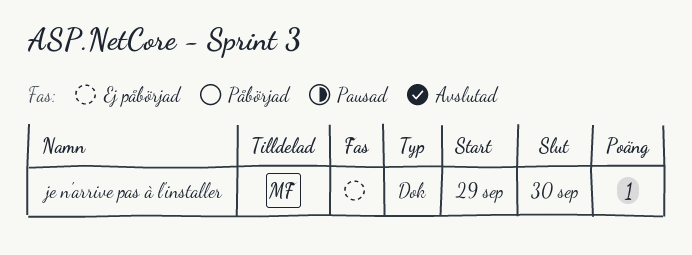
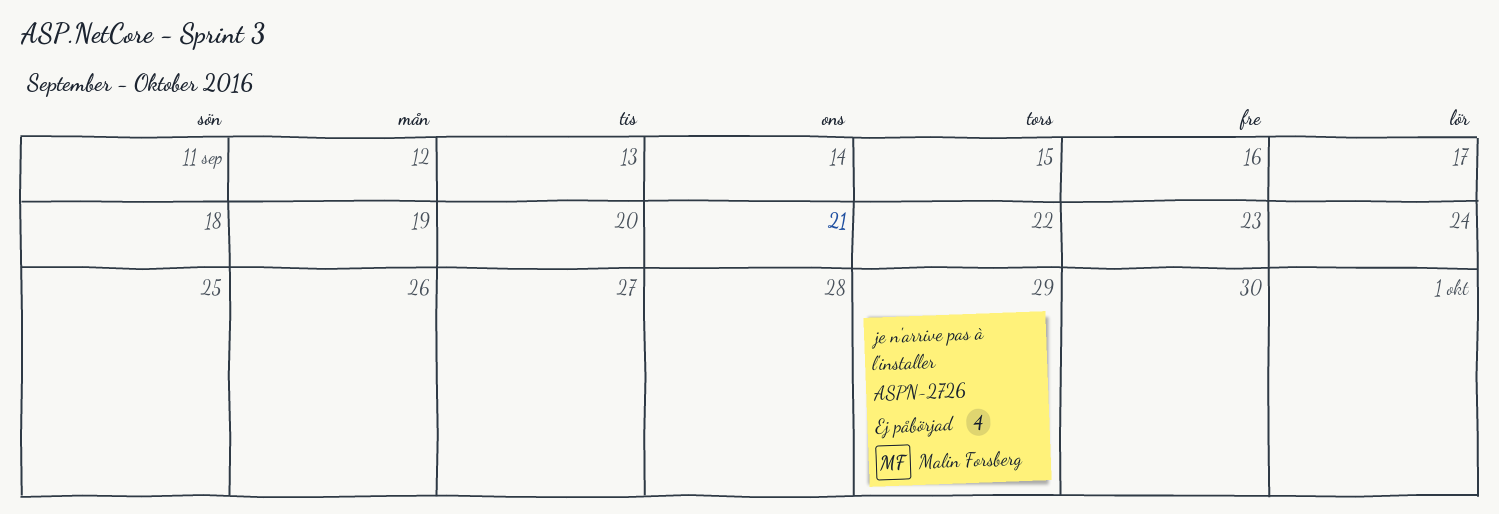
je n'arrive pas à l'installer, estimate: 1 -> 4
je n'arrive pas à l'installer, due: Sep 30 -> Sep 29

